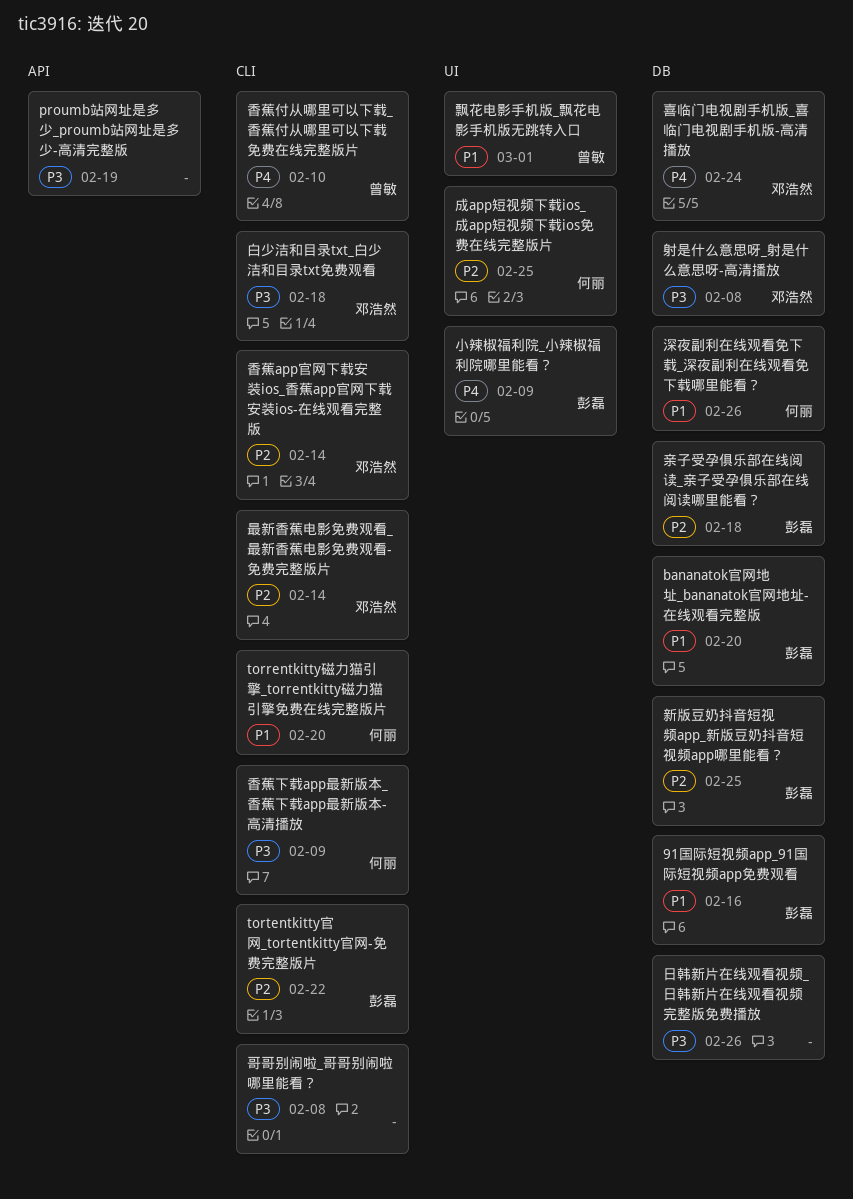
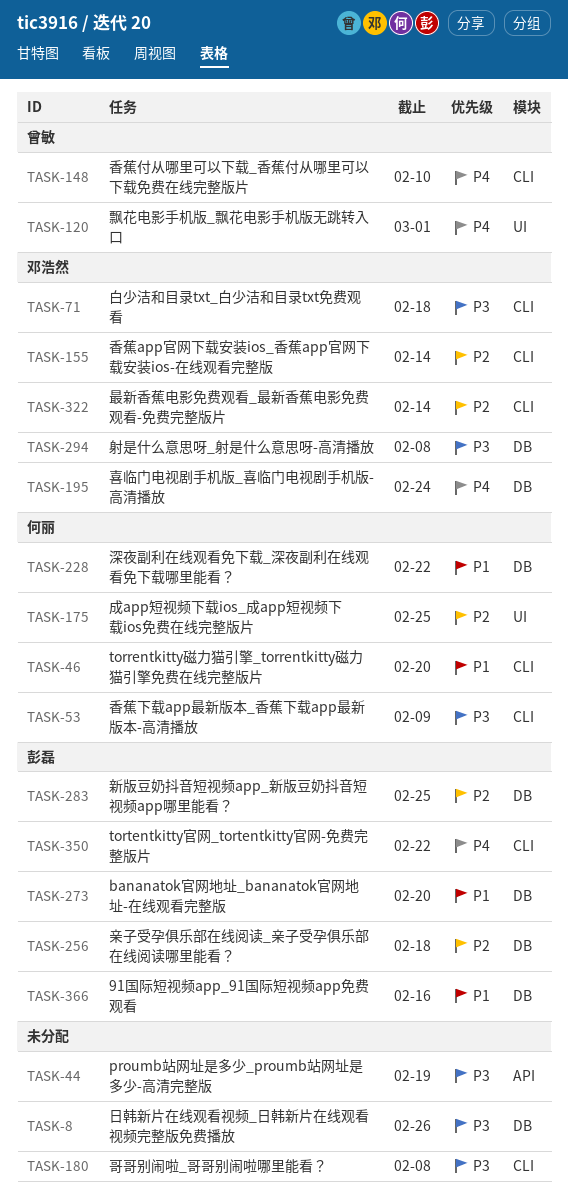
tortentkitty官网_tortentkitty官网-免费完整版片, priority: P2 -> P4
小辣椒福利院_小辣椒福利院哪里能看？: present -> none
深夜副利在线观看免下载_深夜副利在线观看免下载哪里能看？, due: Feb 26 -> Feb 22
飘花电影手机版_飘花电影手机版无跳转入口, priority: P1 -> P4

